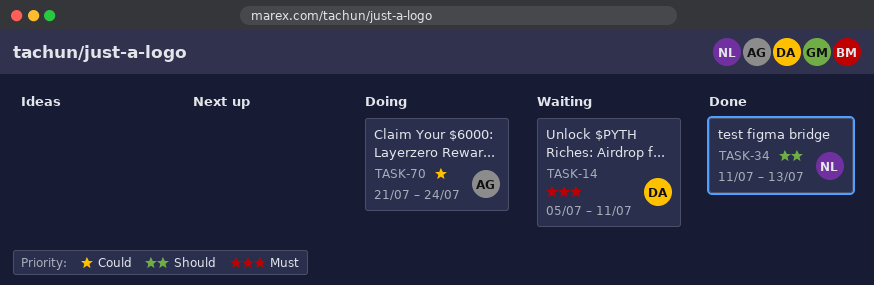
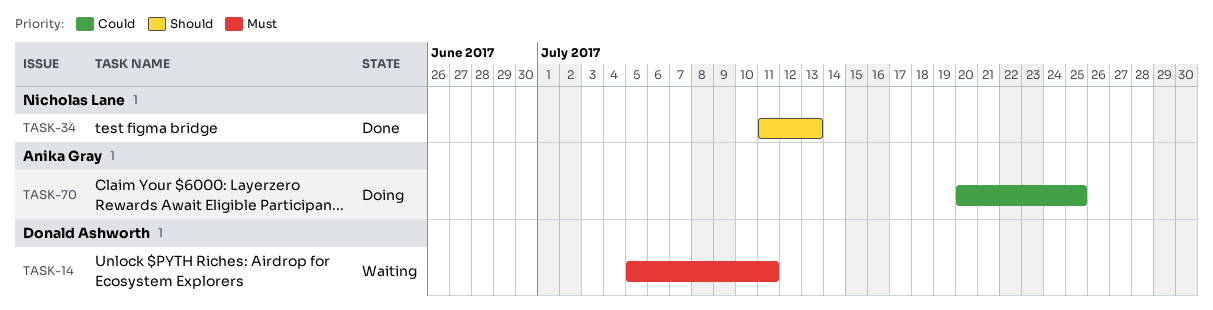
TASK-70, start: Jul 21 -> Jul 20
TASK-70, due: Jul 24 -> Jul 25

